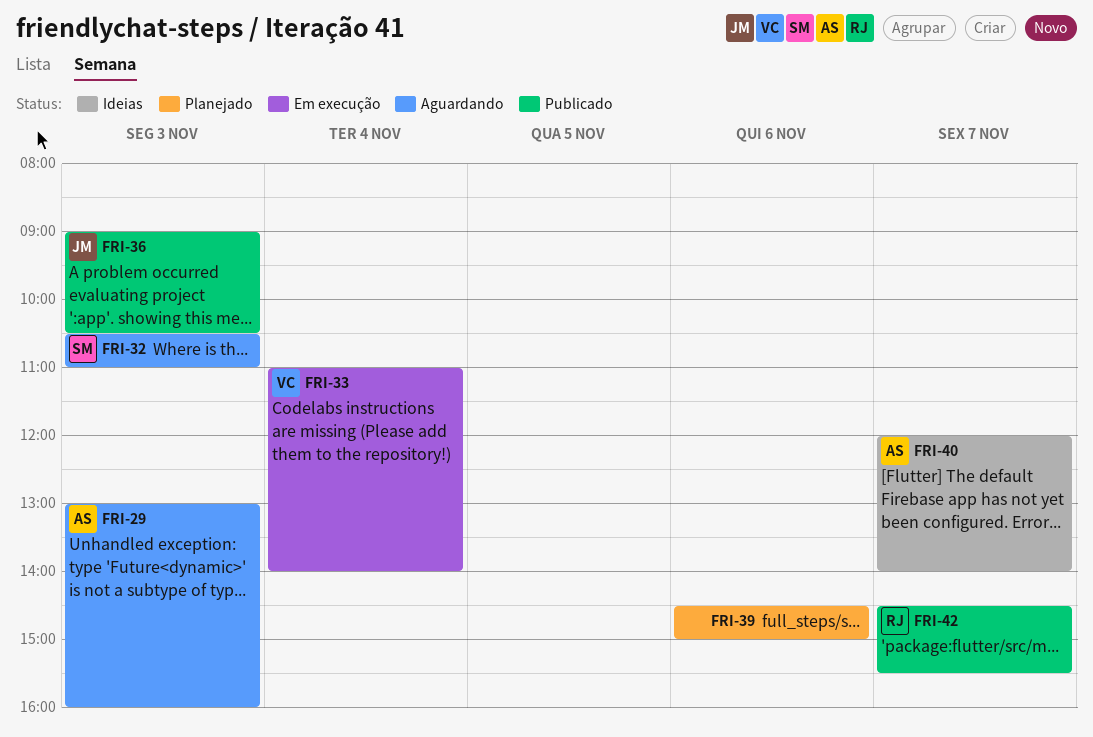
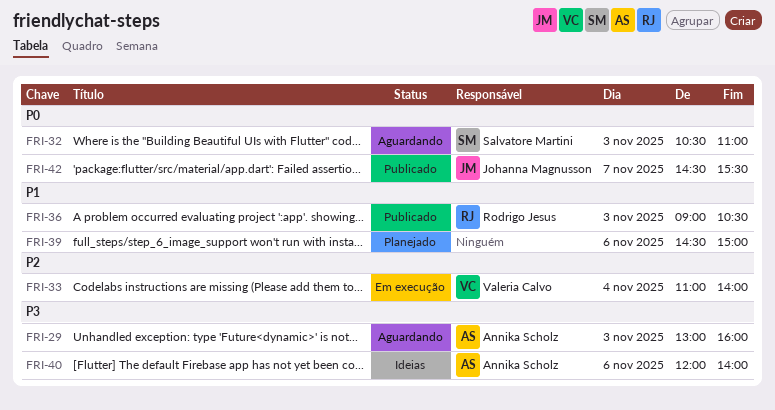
FRI-36, owner: Johanna Magnusson -> Rodrigo Jesus
FRI-40, day: Nov 7 -> Nov 6
FRI-42, owner: Rodrigo Jesus -> Johanna Magnusson

